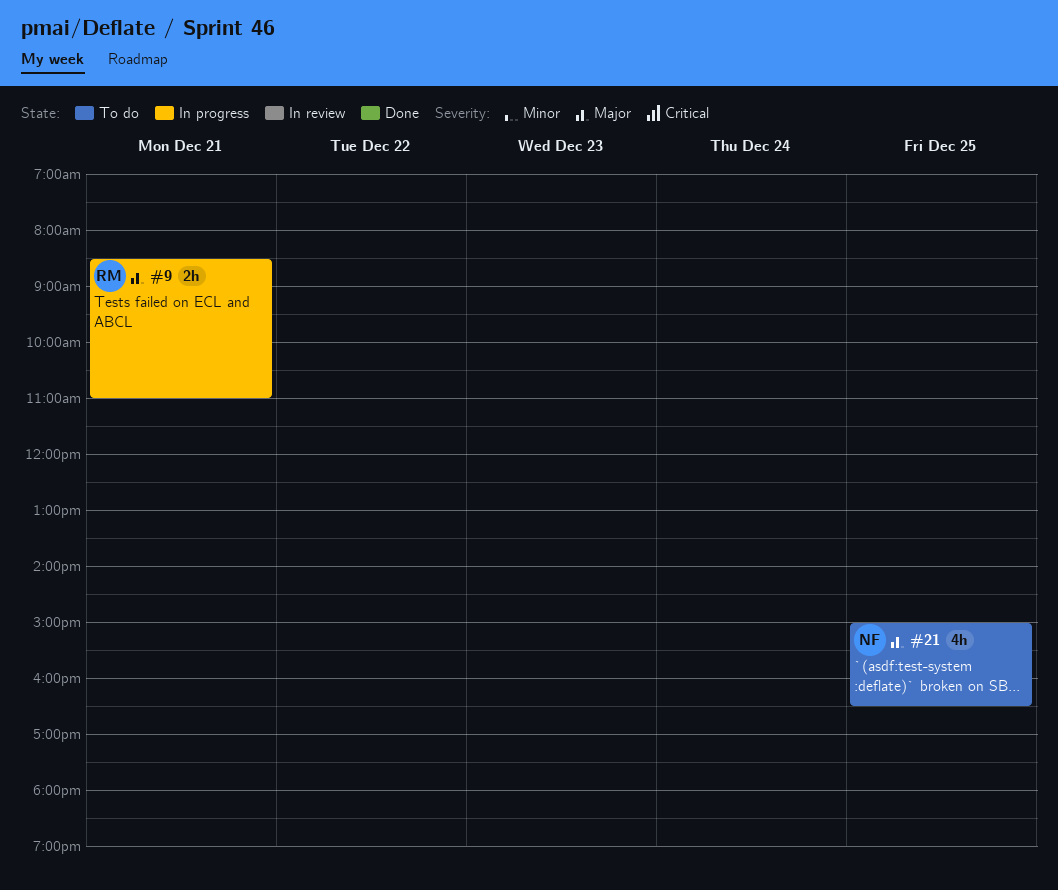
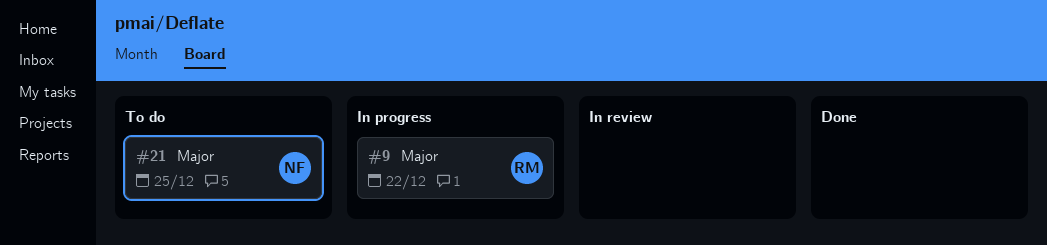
#9, day: Dec 21 -> Dec 22

